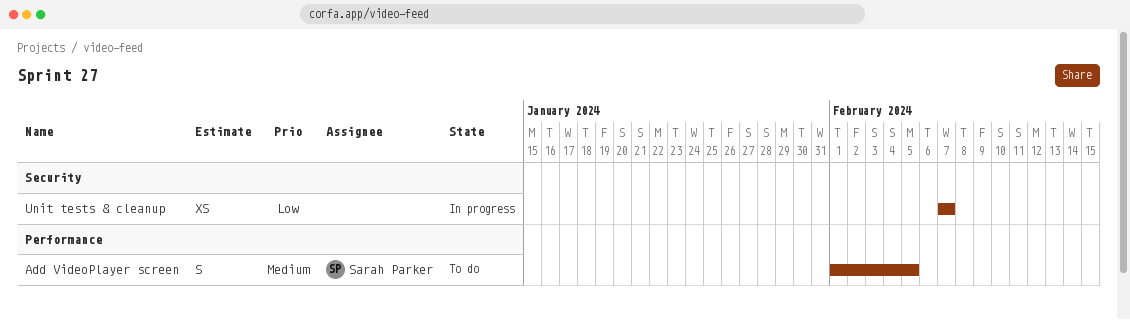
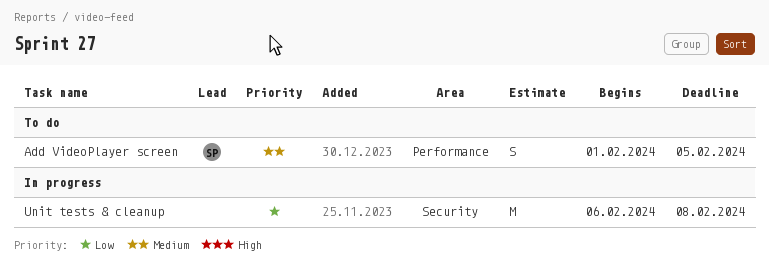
Unit tests & cleanup, estimate: XS -> M
Unit tests & cleanup, start: Feb 7 -> Feb 6
Unit tests & cleanup, due: Feb 7 -> Feb 8

